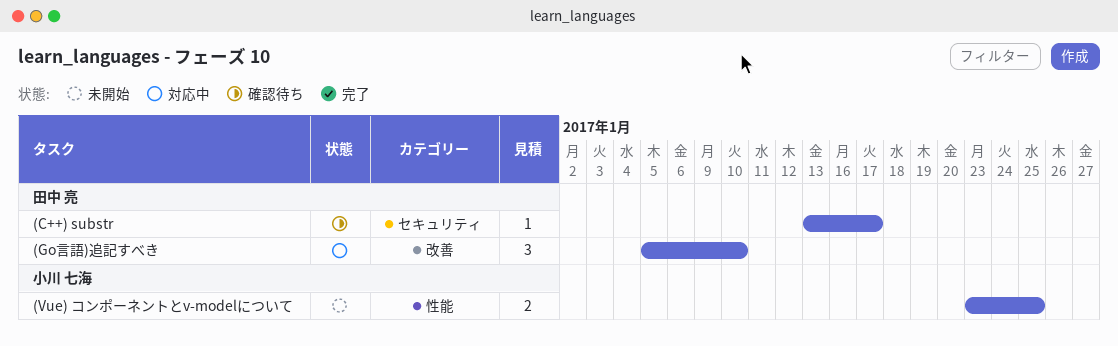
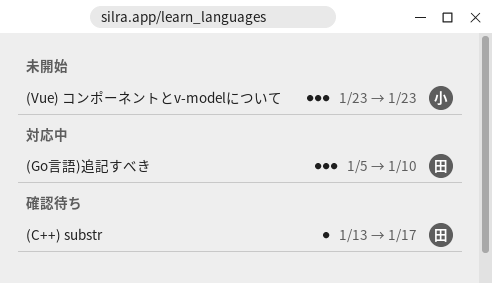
(Vue) コンポーネントとv-modelについて, estimate: 2 -> 3
(Vue) コンポーネントとv-modelについて, due: Jan 25 -> Jan 23

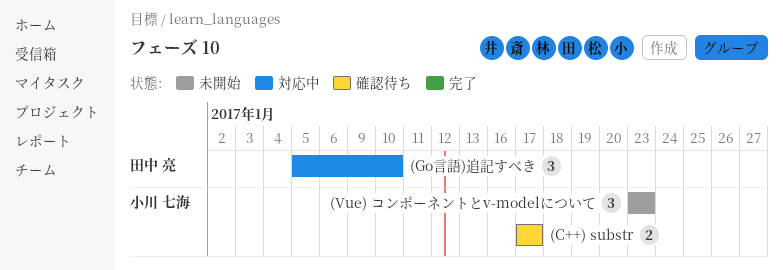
(C++) substr, owner: 田中 亮 -> 小川 七海
(C++) substr, estimate: 1 -> 2
(C++) substr, start: Jan 13 -> Jan 17

